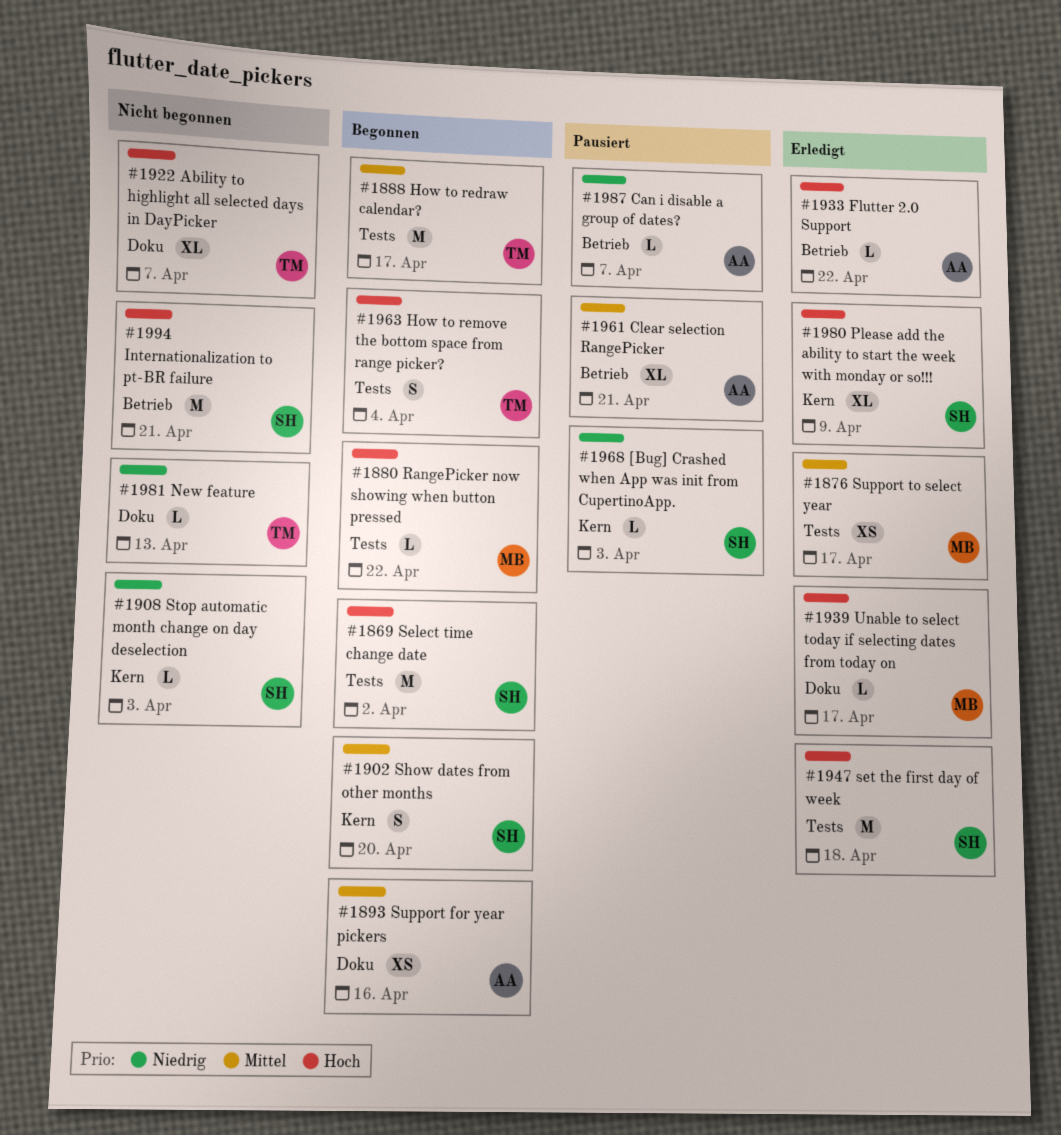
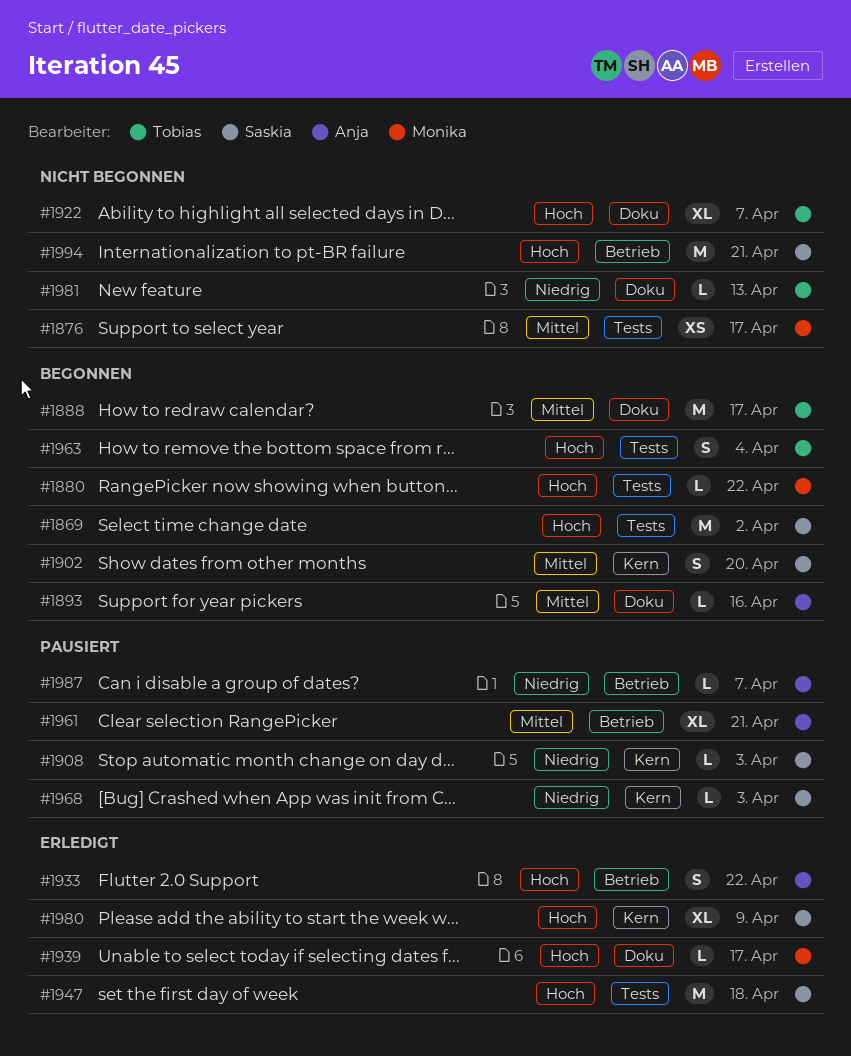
#1876, status: Erledigt -> Nicht begonnen
#1888, label: Tests -> Doku
#1893, estimate: XS -> L
#1908, status: Nicht begonnen -> Pausiert
#1933, estimate: L -> S

